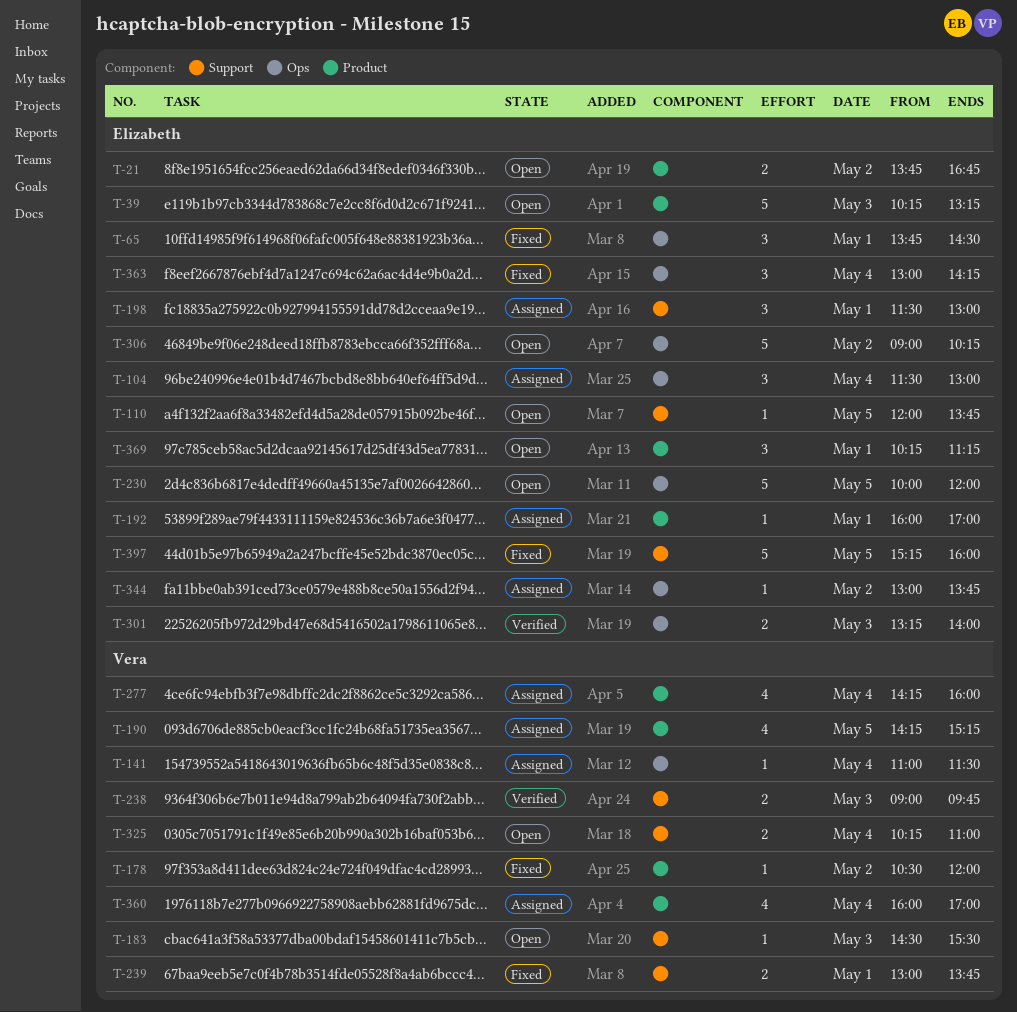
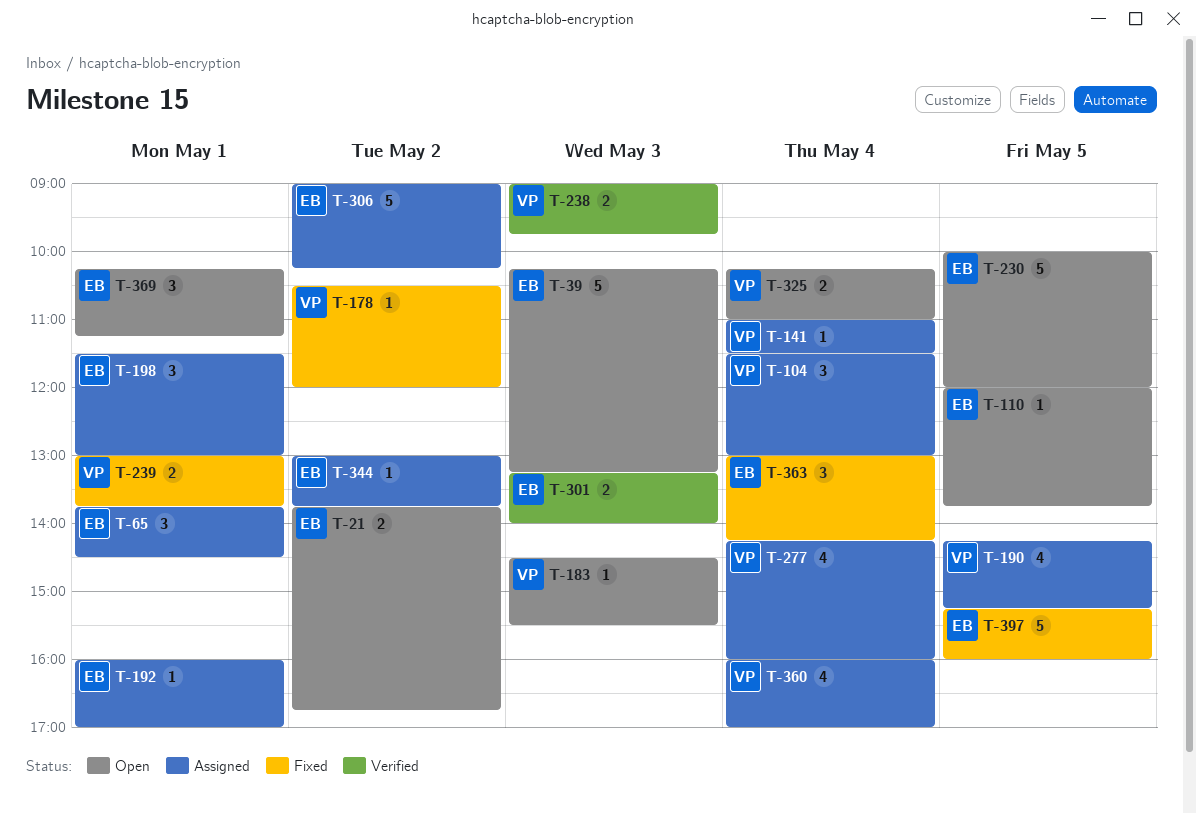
T-65, status: Fixed -> Assigned
T-104, owner: Elizabeth -> Vera
T-306, status: Open -> Assigned

